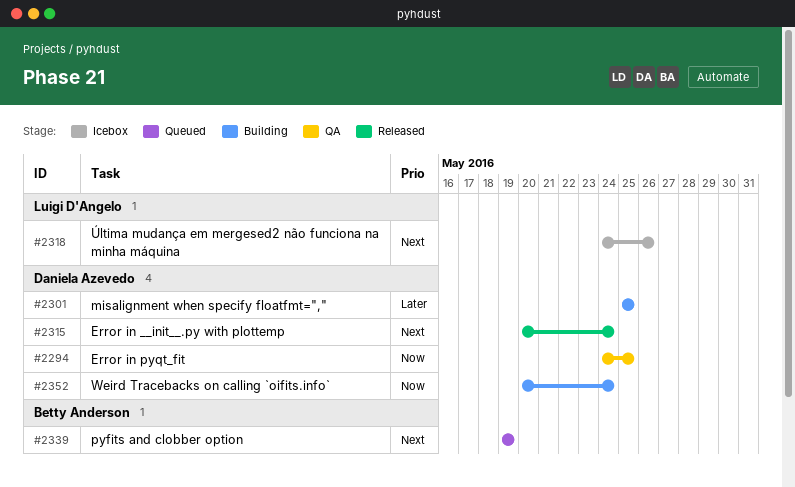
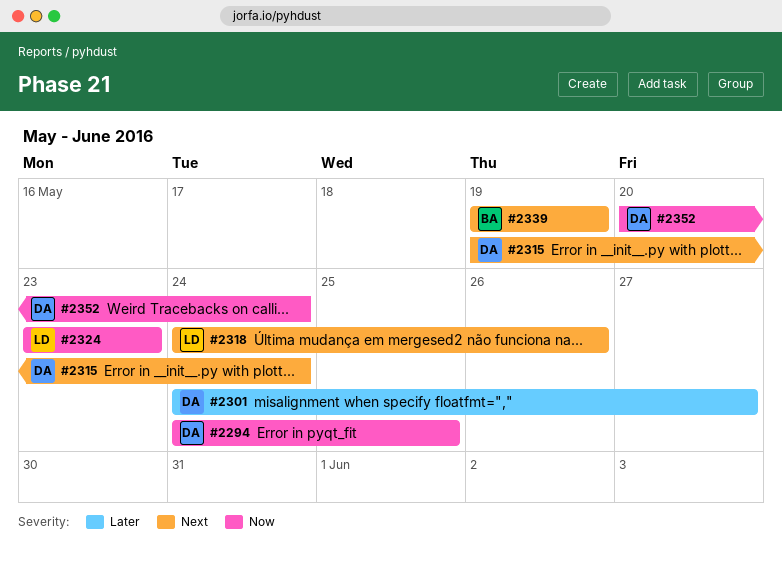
#2301, start: May 25 -> May 24
#2301, due: May 25 -> May 27
#2315, start: May 20 -> May 19
#2324: none -> present

